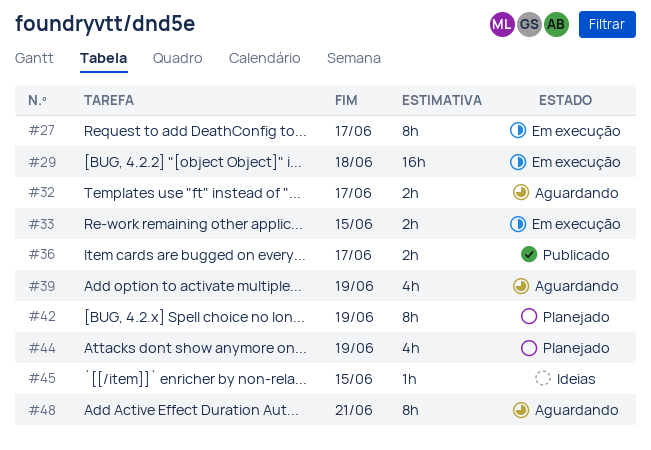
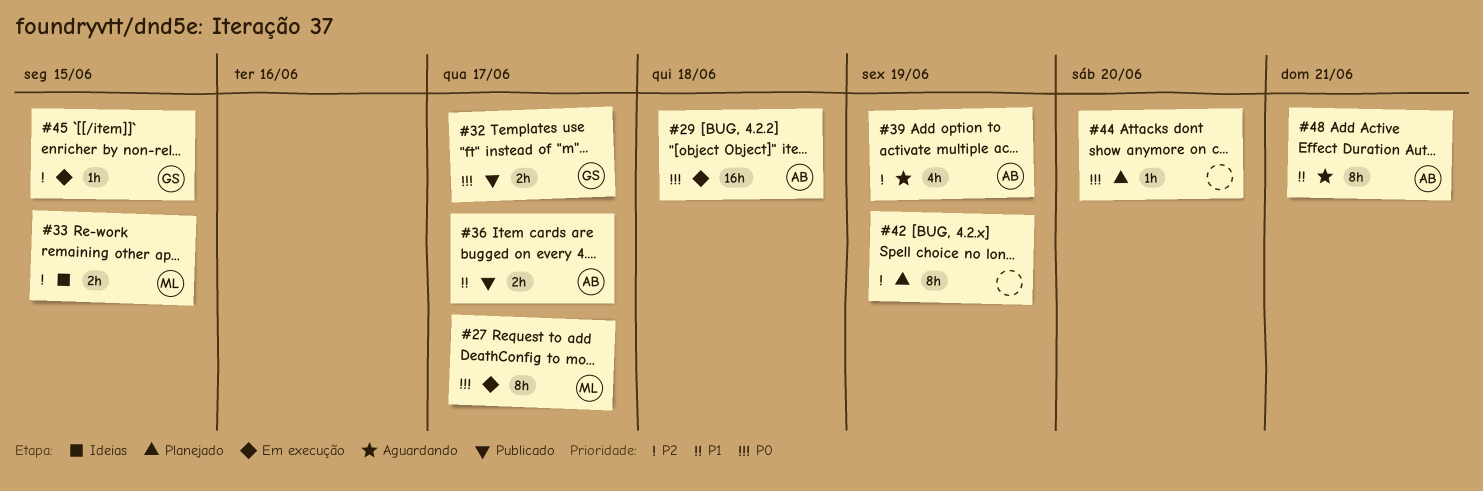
#32, status: Aguardando -> Publicado
#33, status: Em execução -> Ideias
#44, estimate: 4h -> 1h
#44, due: Jun 19 -> Jun 20
#45, status: Ideias -> Em execução

